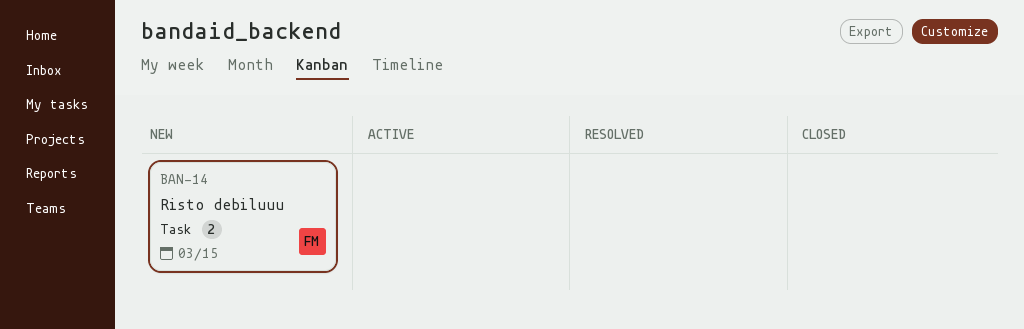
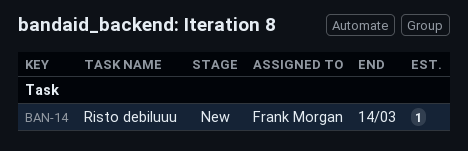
BAN-14, estimate: 2 -> 1
BAN-14, due: Mar 15 -> Mar 14

